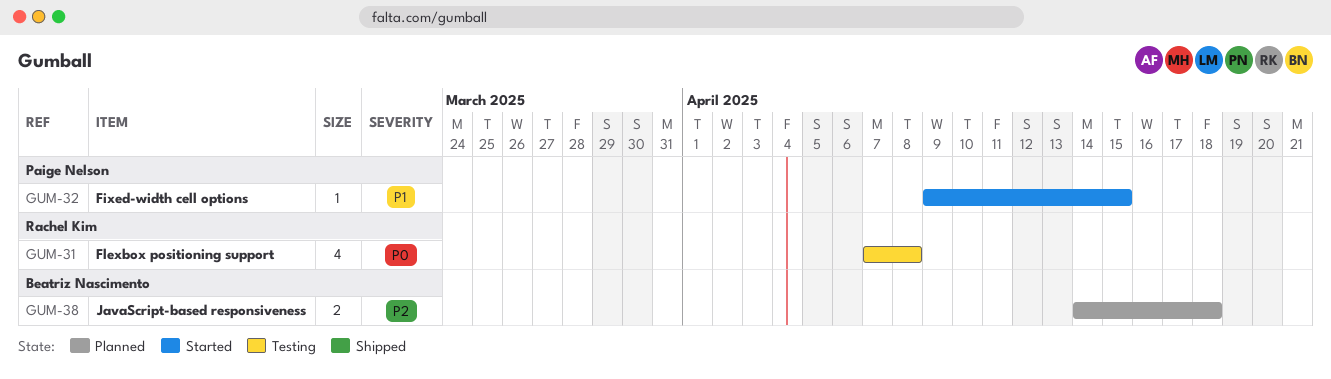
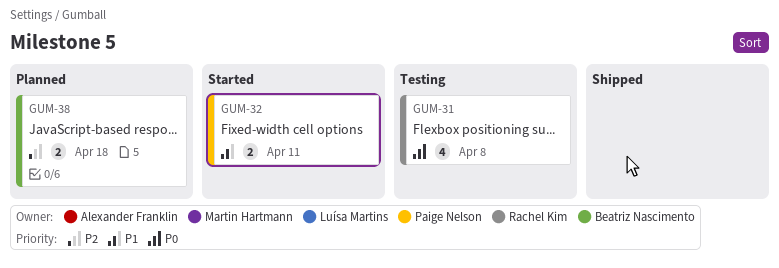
GUM-32, estimate: 1 -> 2
GUM-32, due: Apr 15 -> Apr 11

